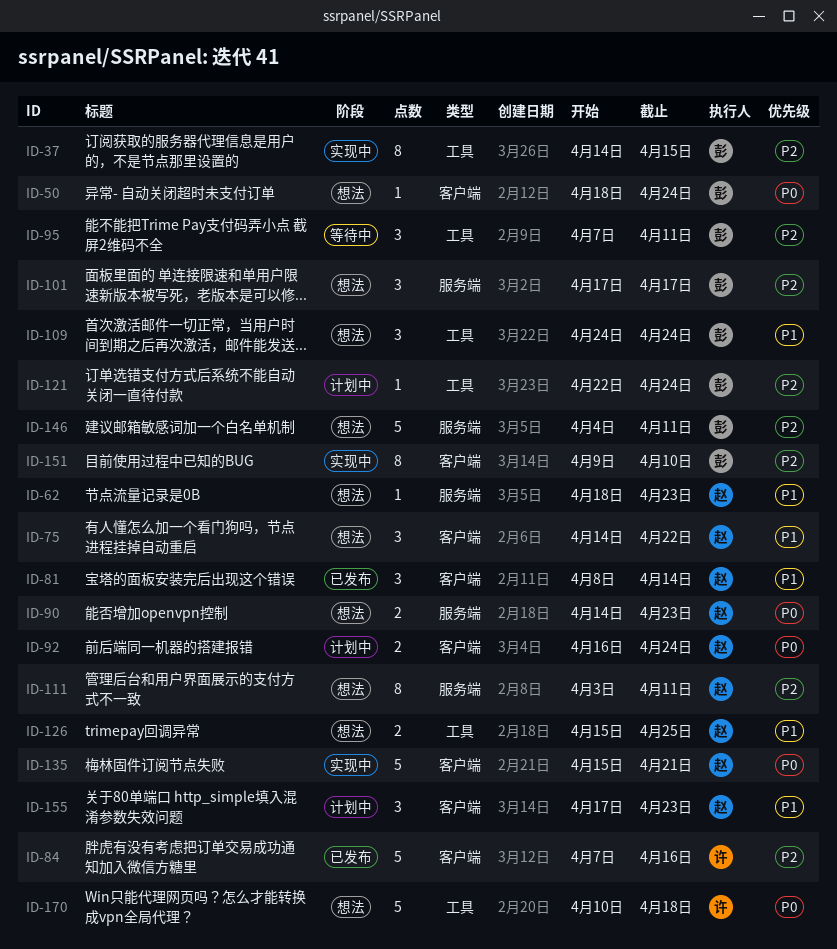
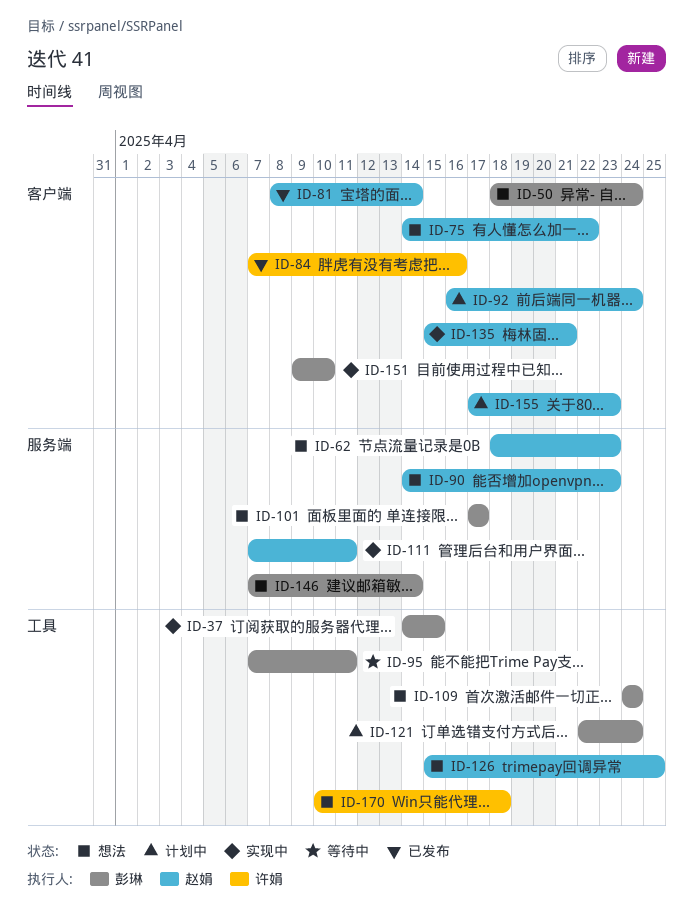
ID-111, status: 想法 -> 实现中
ID-111, start: Apr 3 -> Apr 7
ID-146, start: Apr 4 -> Apr 7
ID-146, due: Apr 11 -> Apr 14

